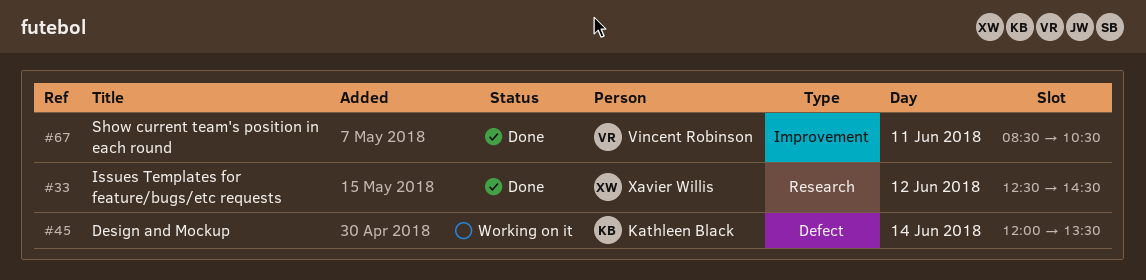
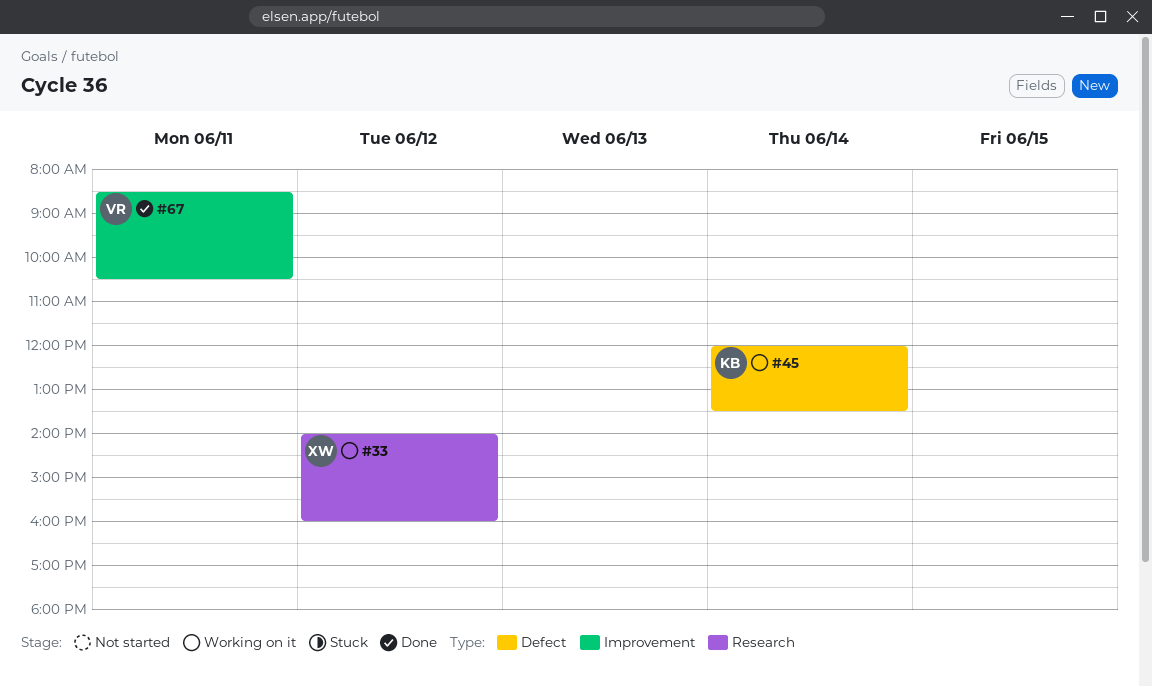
#33, status: Done -> Working on it
#33, begins: 12:30 -> 14:00
#33, ends: 14:30 -> 16:00

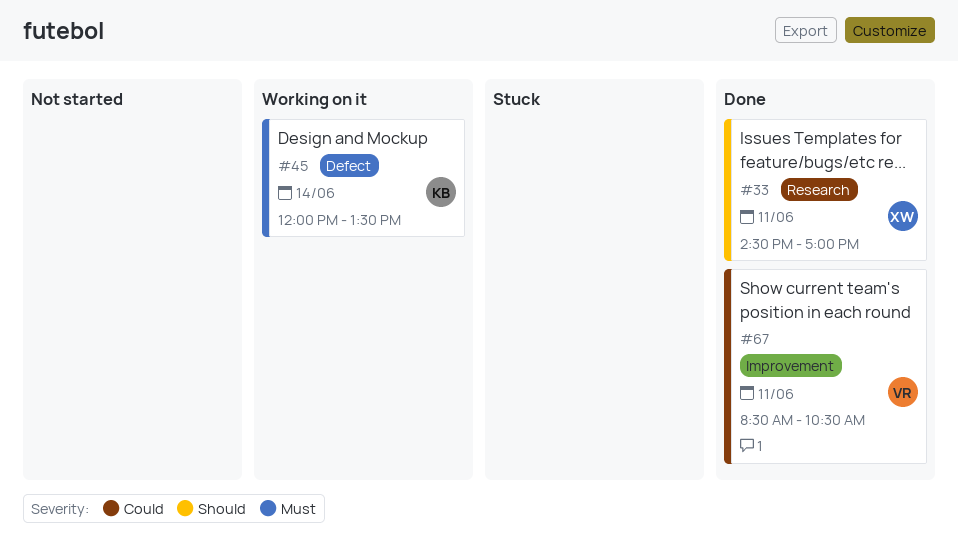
#33, status: Working on it -> Done
#33, day: Jun 12 -> Jun 11
#33, begins: 14:00 -> 14:30
#33, ends: 16:00 -> 17:00

